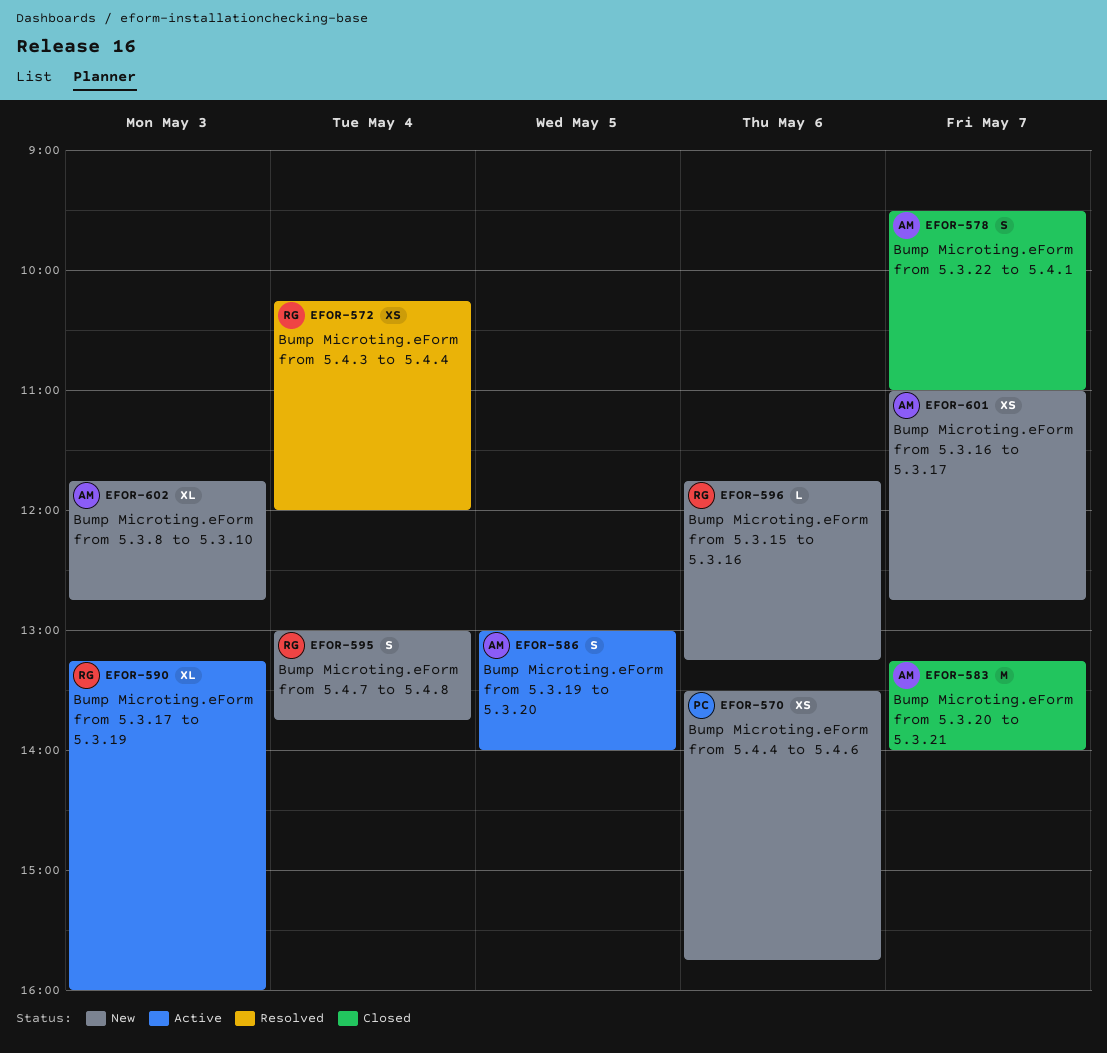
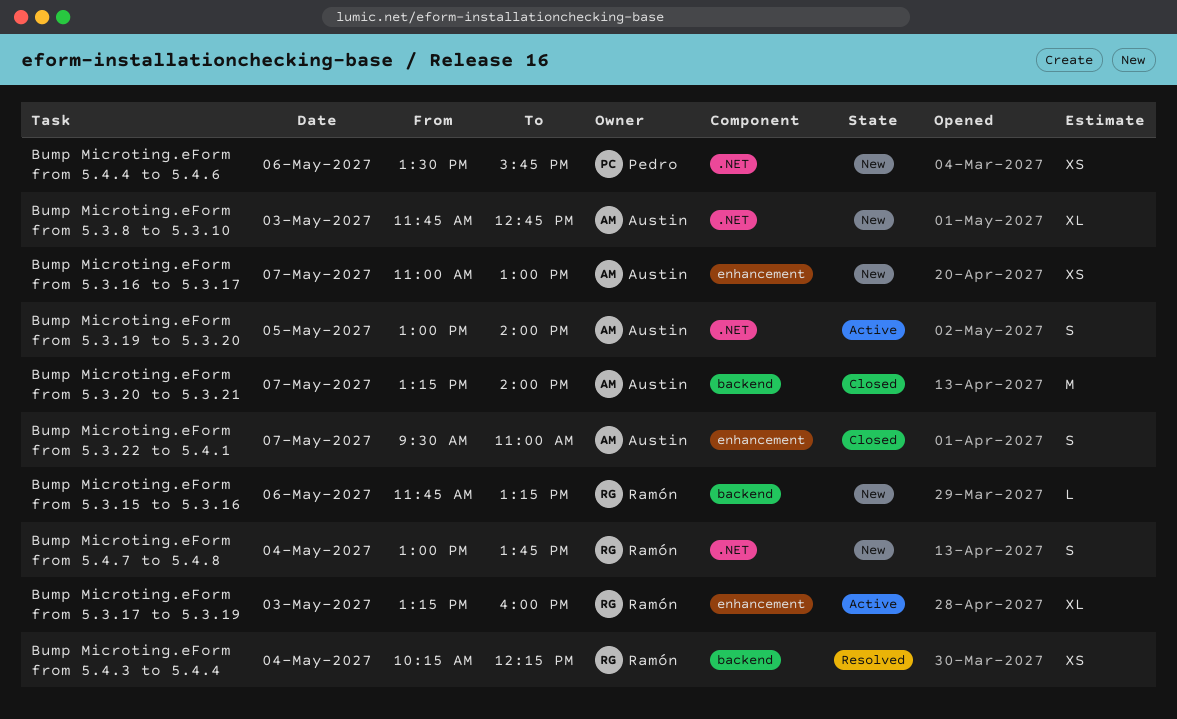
Bump Microting.eForm from 5.3.16 to 5.3.17, ends: 12:45 -> 13:00
Bump Microting.eForm from 5.4.3 to 5.4.4, ends: 12:00 -> 12:15

